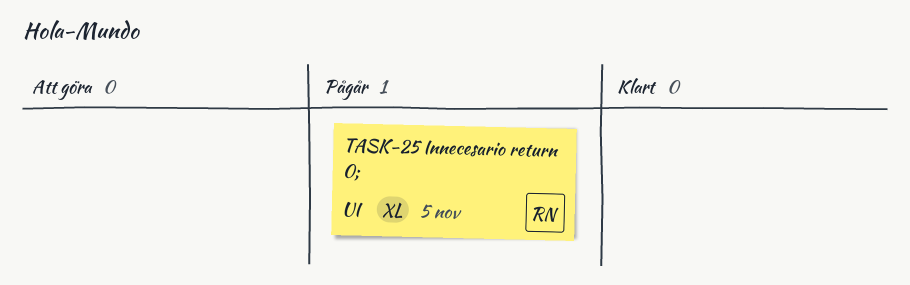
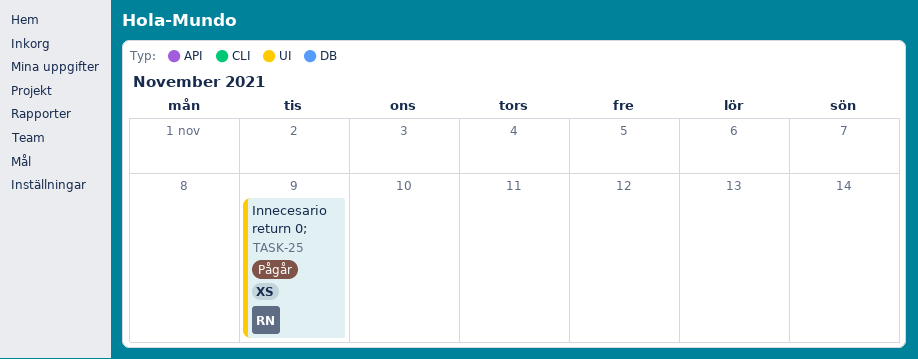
TASK-25, estimate: XL -> XS
TASK-25, due: Nov 5 -> Nov 9

